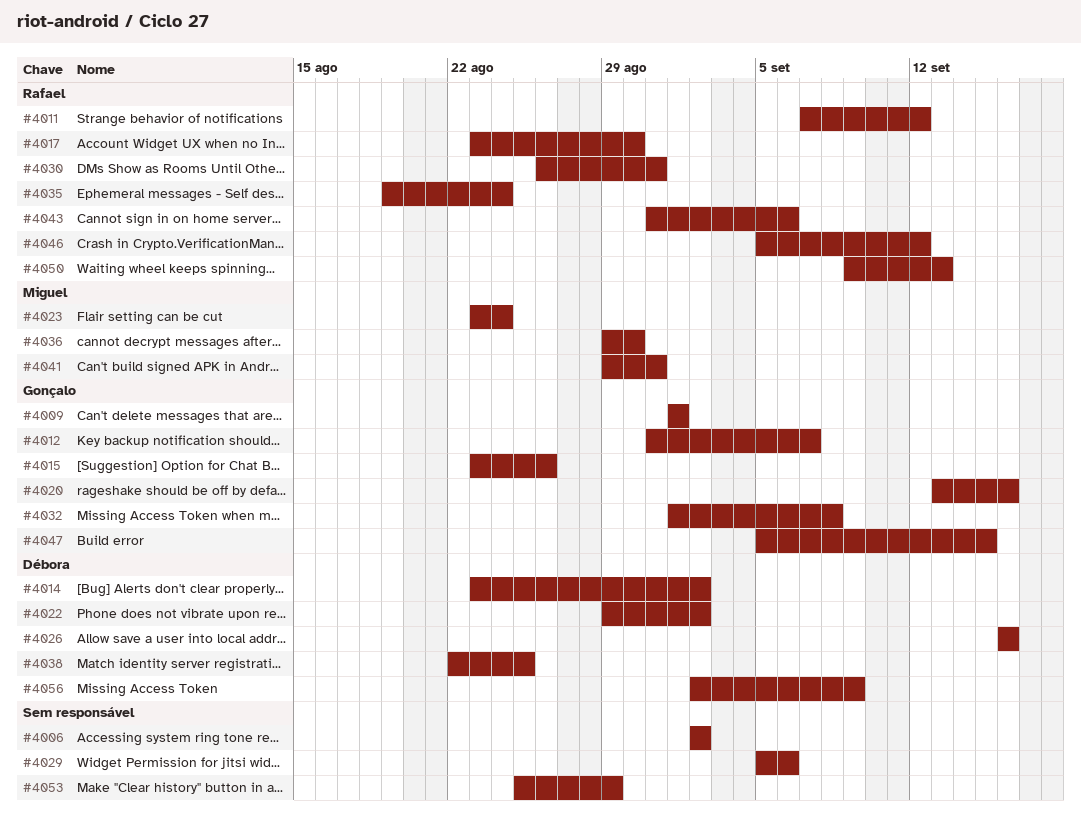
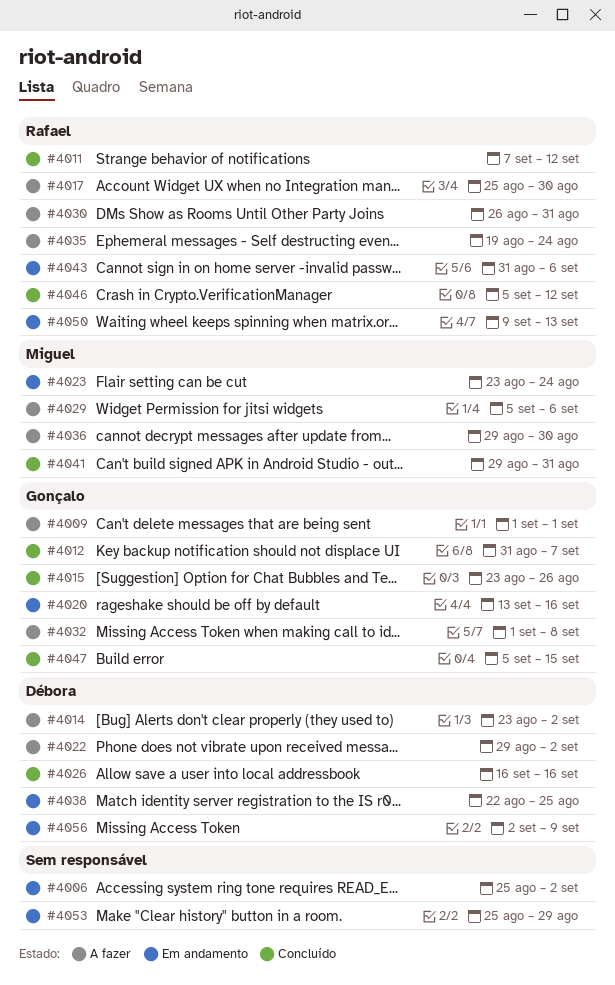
#4006, start: Sep 2 -> Aug 25
#4017, start: Aug 23 -> Aug 25
#4029, owner: none -> Miguel

